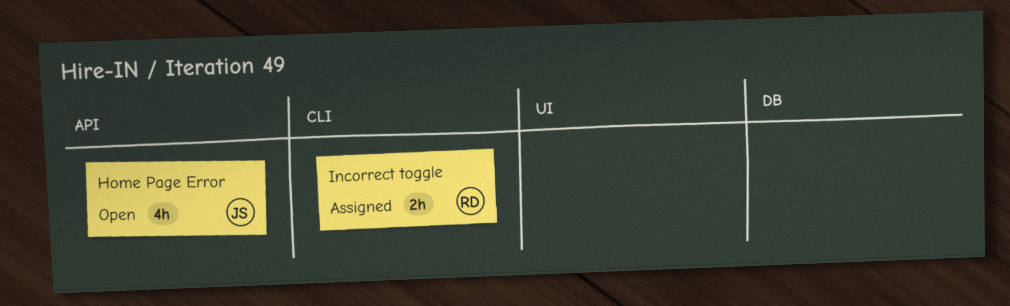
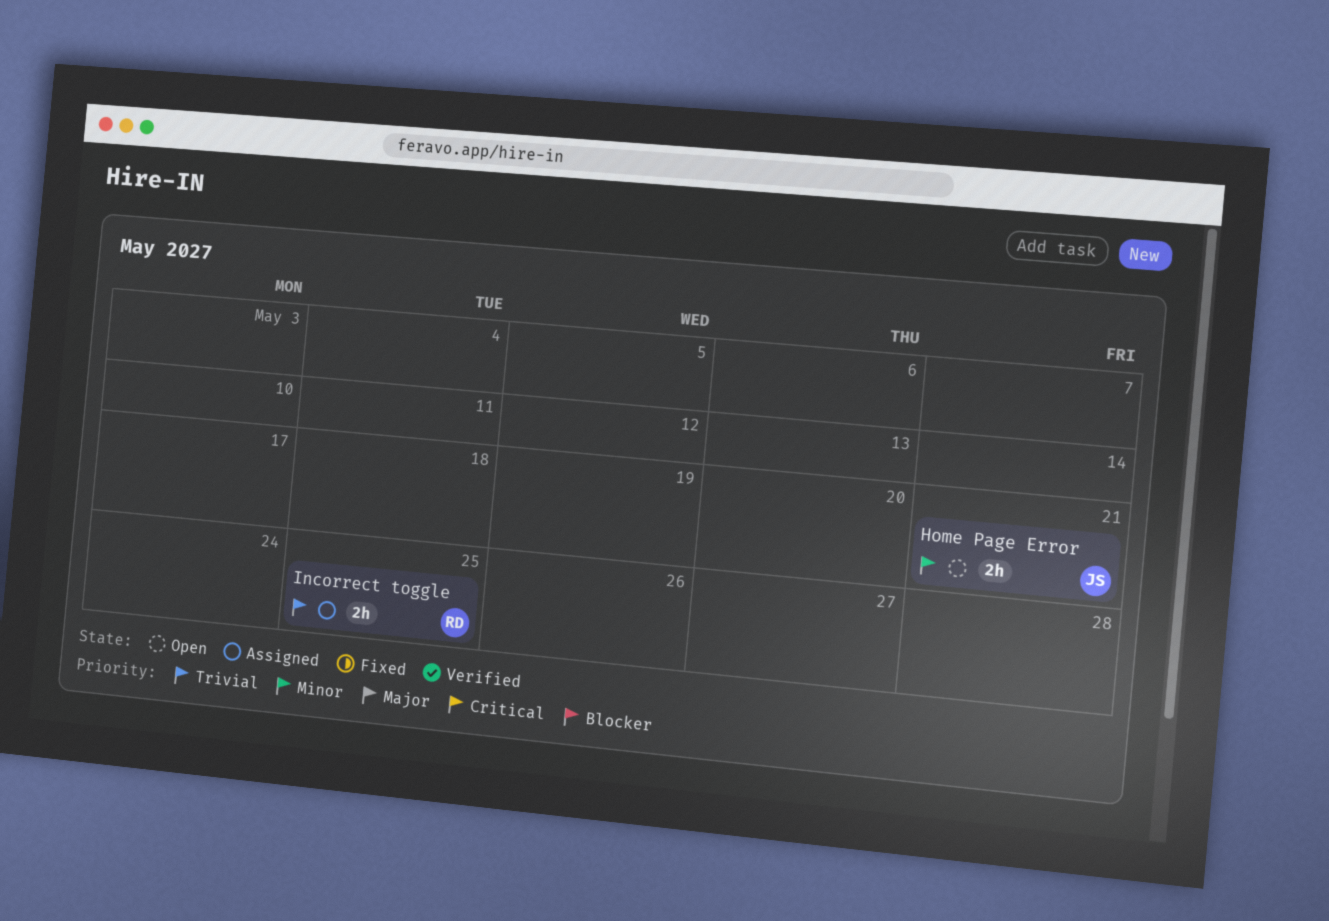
Home Page Error, estimate: 4h -> 2h

